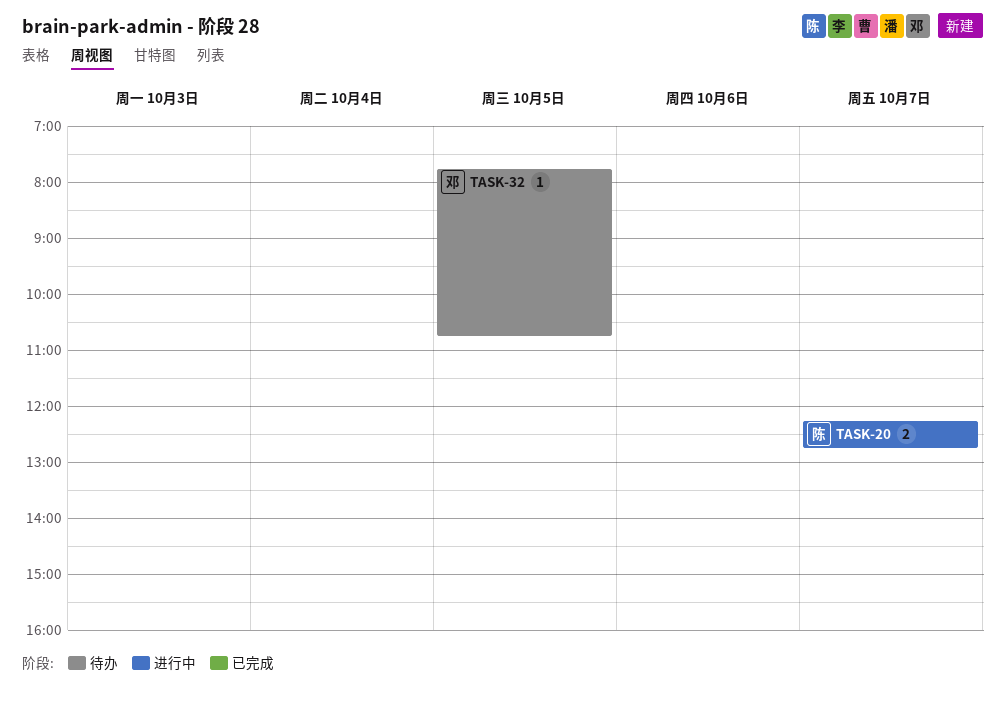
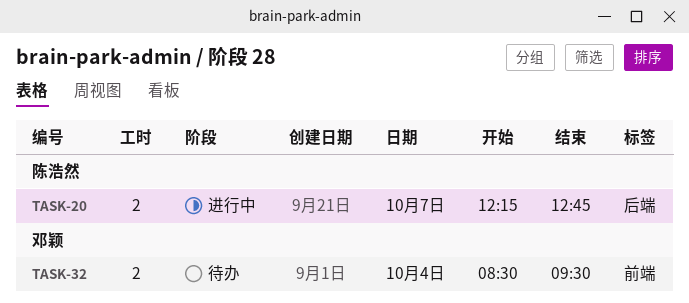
TASK-32, estimate: 1 -> 2
TASK-32, day: Oct 5 -> Oct 4
TASK-32, begins: 07:45 -> 08:30
TASK-32, ends: 10:45 -> 09:30

